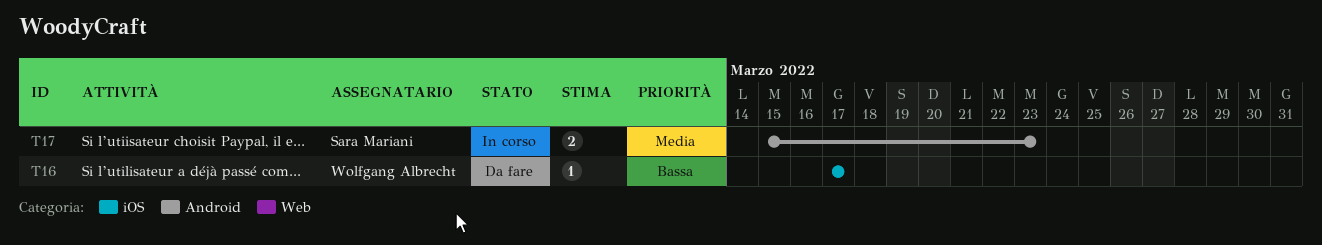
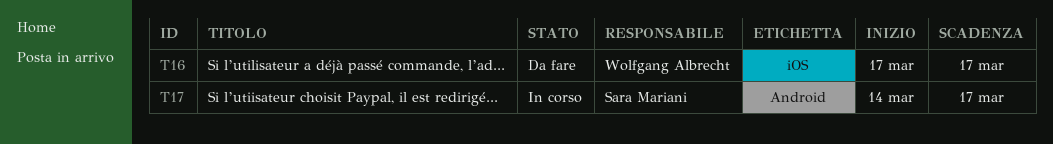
T17, start: Mar 15 -> Mar 14
T17, due: Mar 23 -> Mar 17

